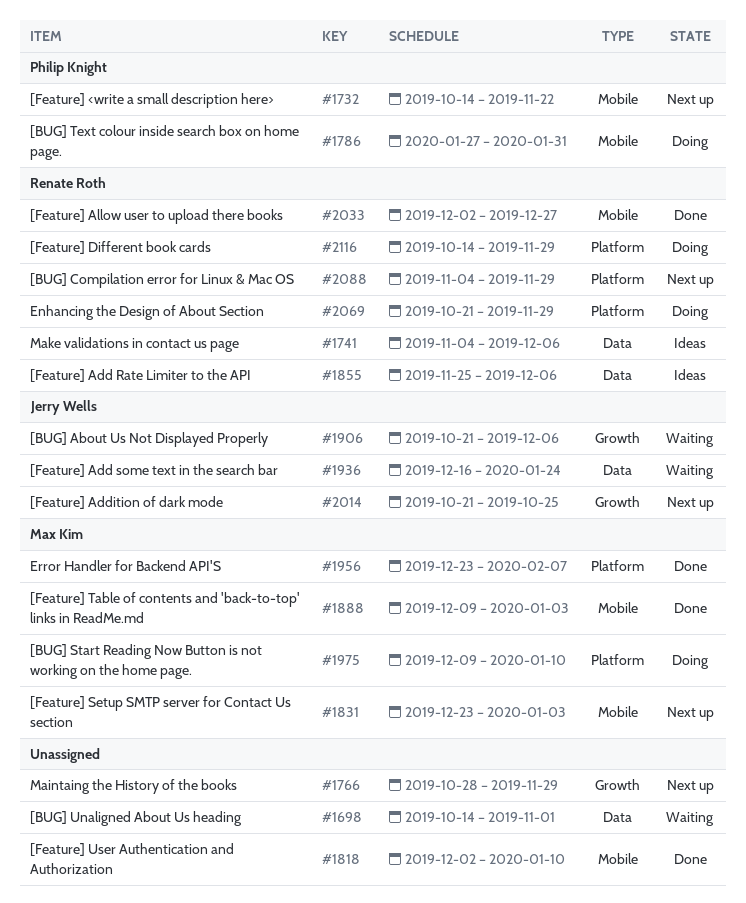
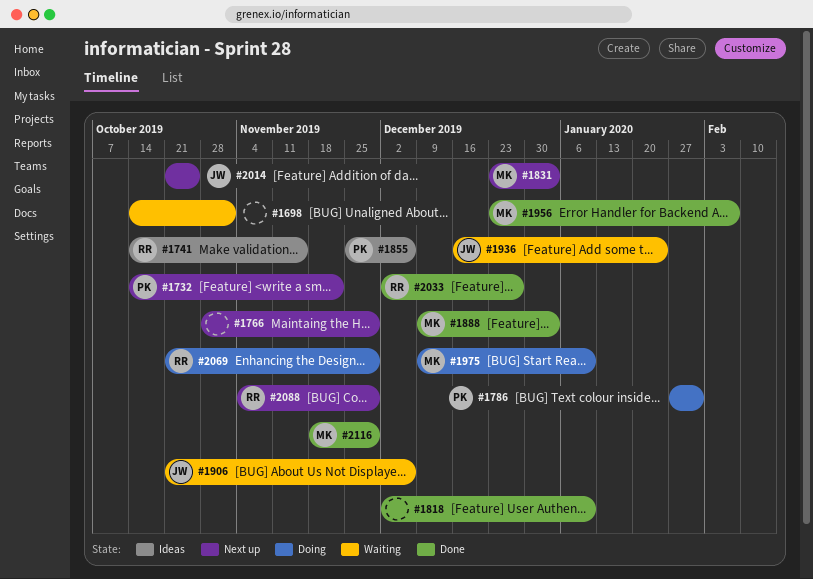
#1741, start: Nov 4 -> Oct 14
#1741, due: Dec 6 -> Nov 15
#1855, owner: Renate Roth -> Philip Knight
#2116, status: Doing -> Done
#2116, owner: Renate Roth -> Max Kim
#2116, start: Oct 14 -> Nov 18

